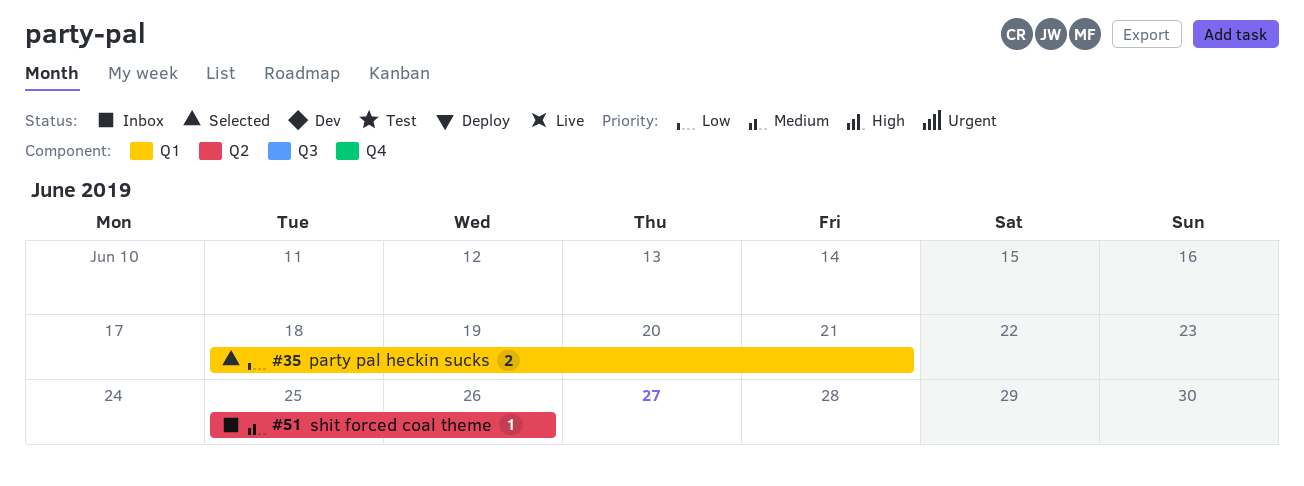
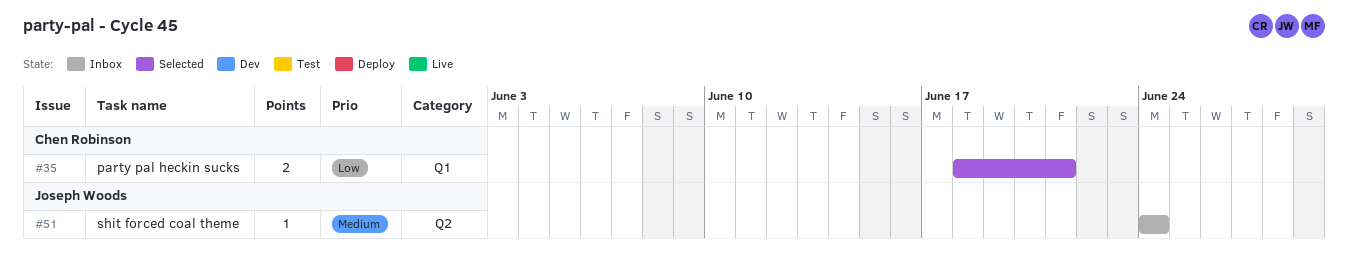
#51, start: Jun 25 -> Jun 24
#51, due: Jun 26 -> Jun 24

